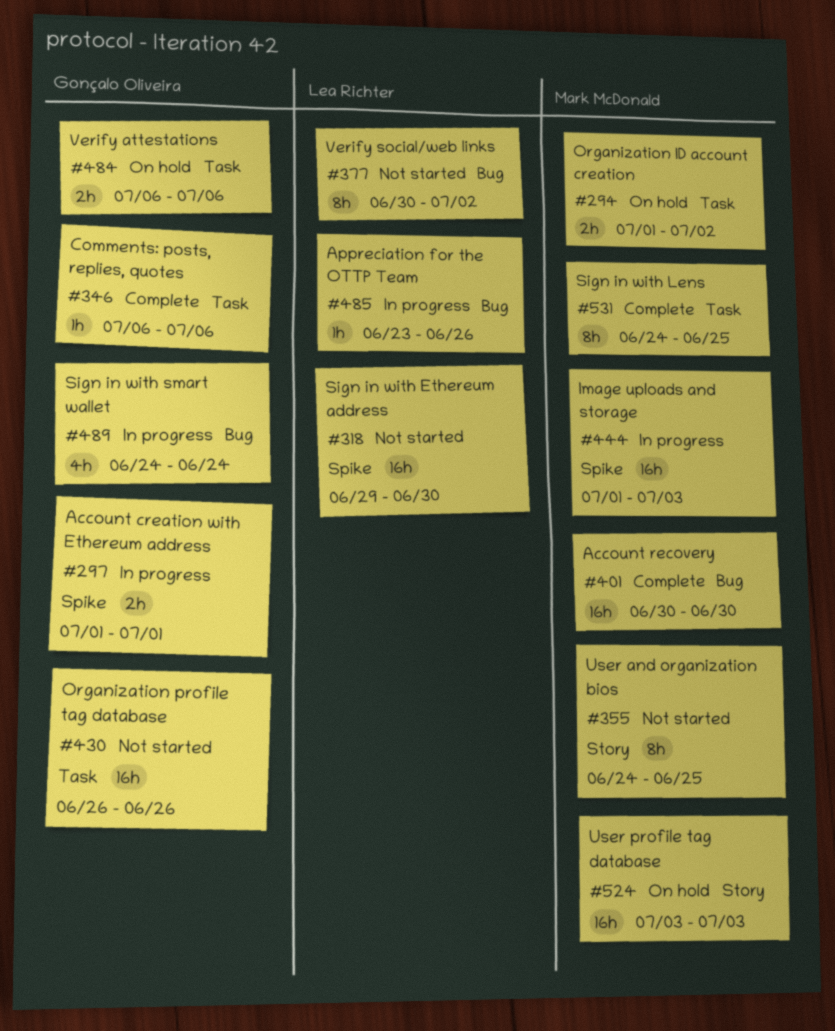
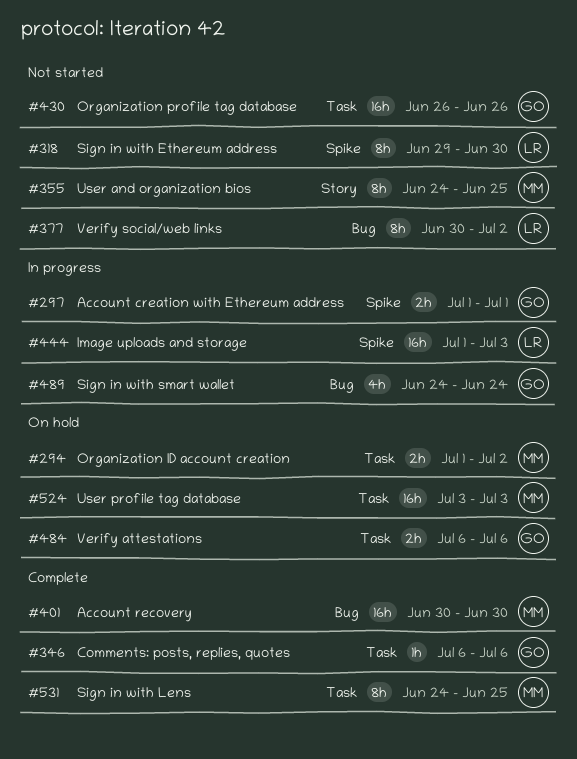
#318, estimate: 16h -> 8h
#444, owner: Mark McDonald -> Lea Richter
#485: present -> none
#524, label: Story -> Task

